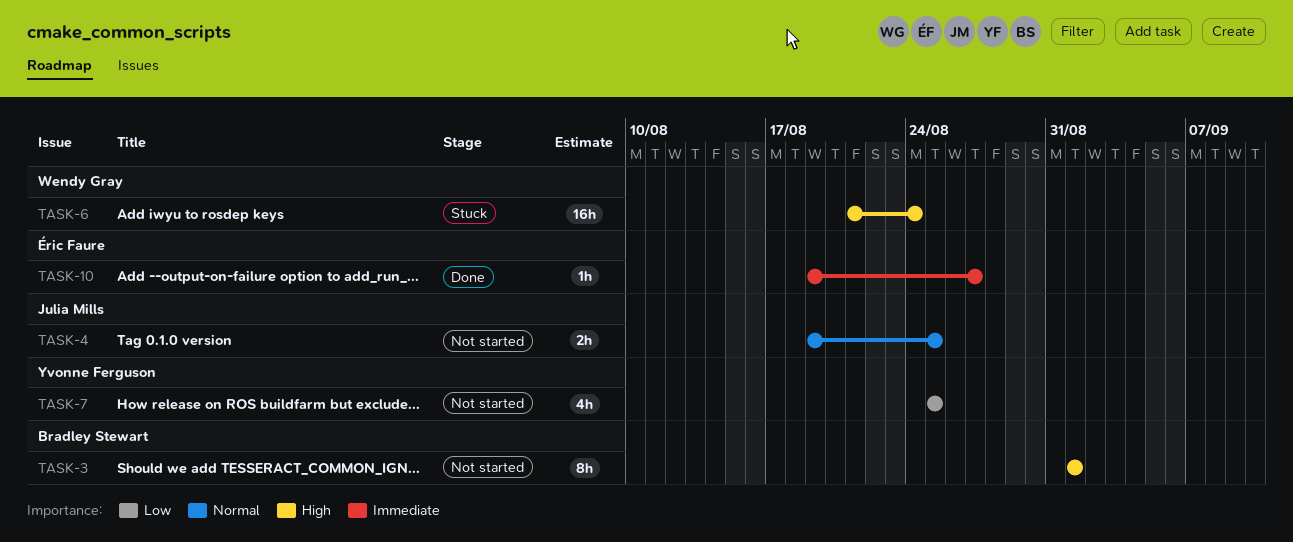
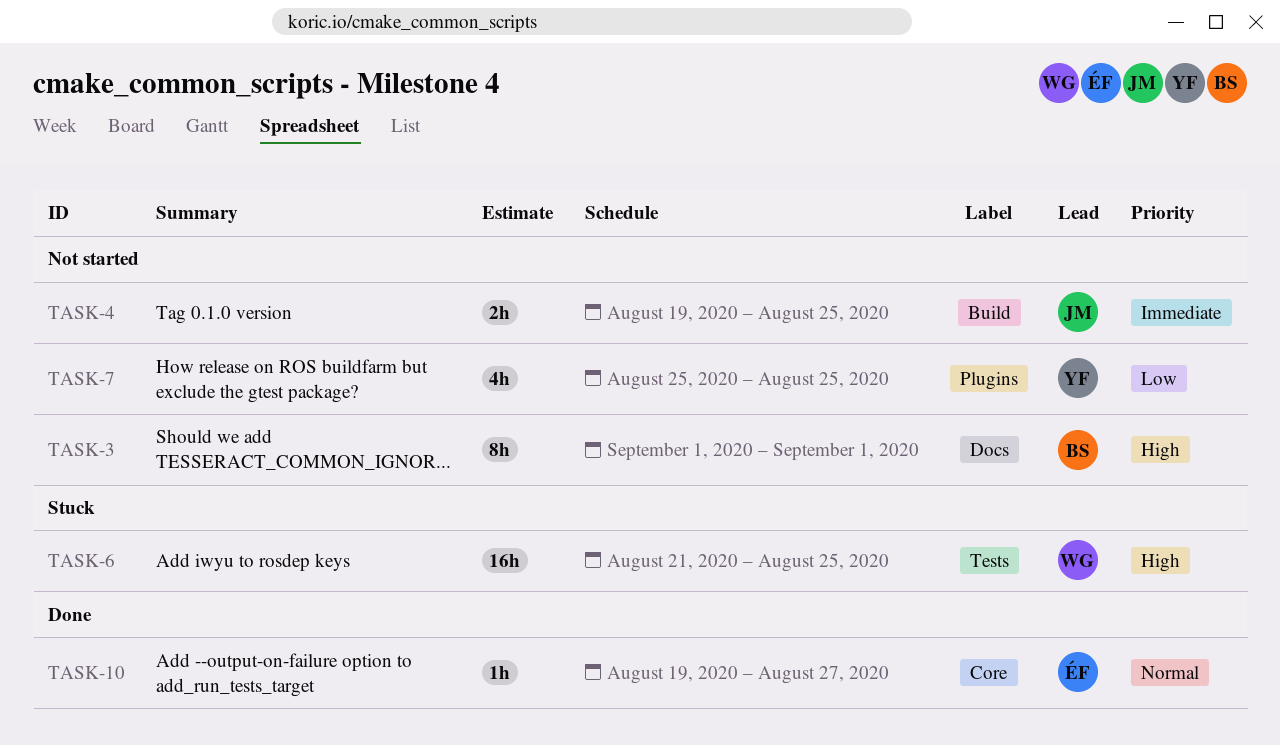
TASK-4, priority: Normal -> Immediate
TASK-6, due: Aug 24 -> Aug 25
TASK-10, priority: Immediate -> Normal

